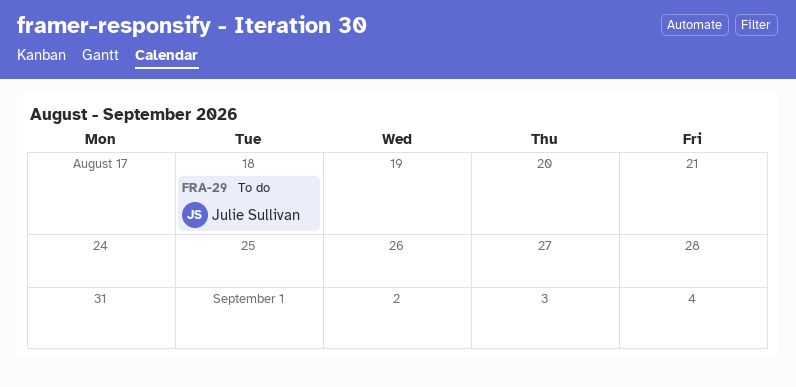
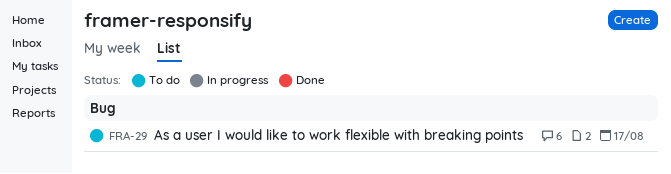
FRA-29, due: Aug 18 -> Aug 17

